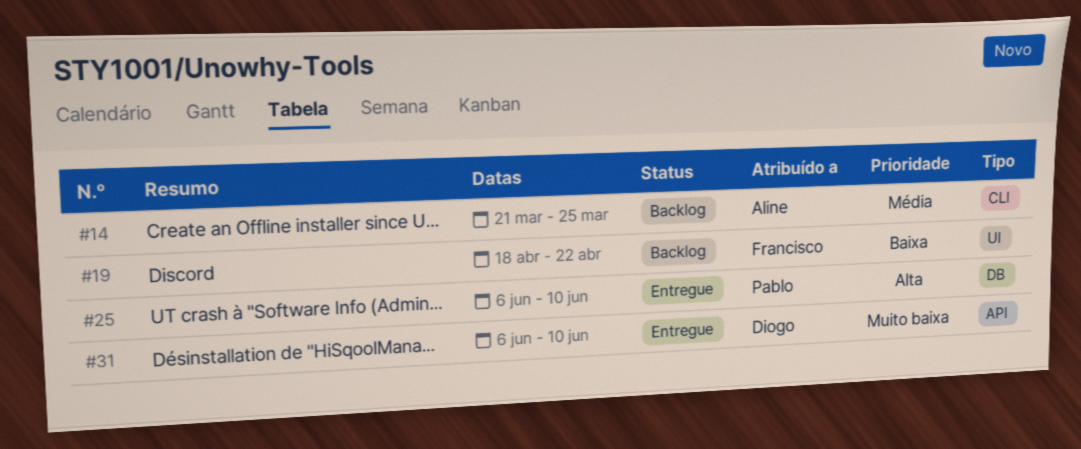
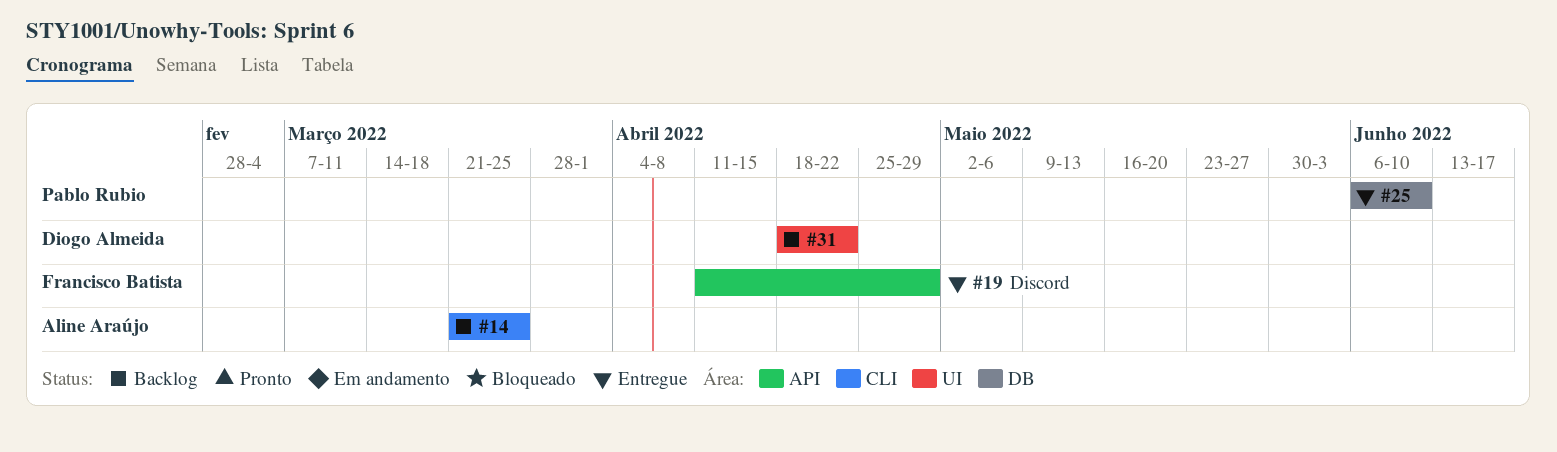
#19, status: Backlog -> Entregue
#19, label: UI -> API
#19, start: Apr 18 -> Apr 11
#19, due: Apr 22 -> Apr 29
#31, status: Entregue -> Backlog
#31, label: API -> UI
#31, start: Jun 6 -> Apr 18
#31, due: Jun 10 -> Apr 22

